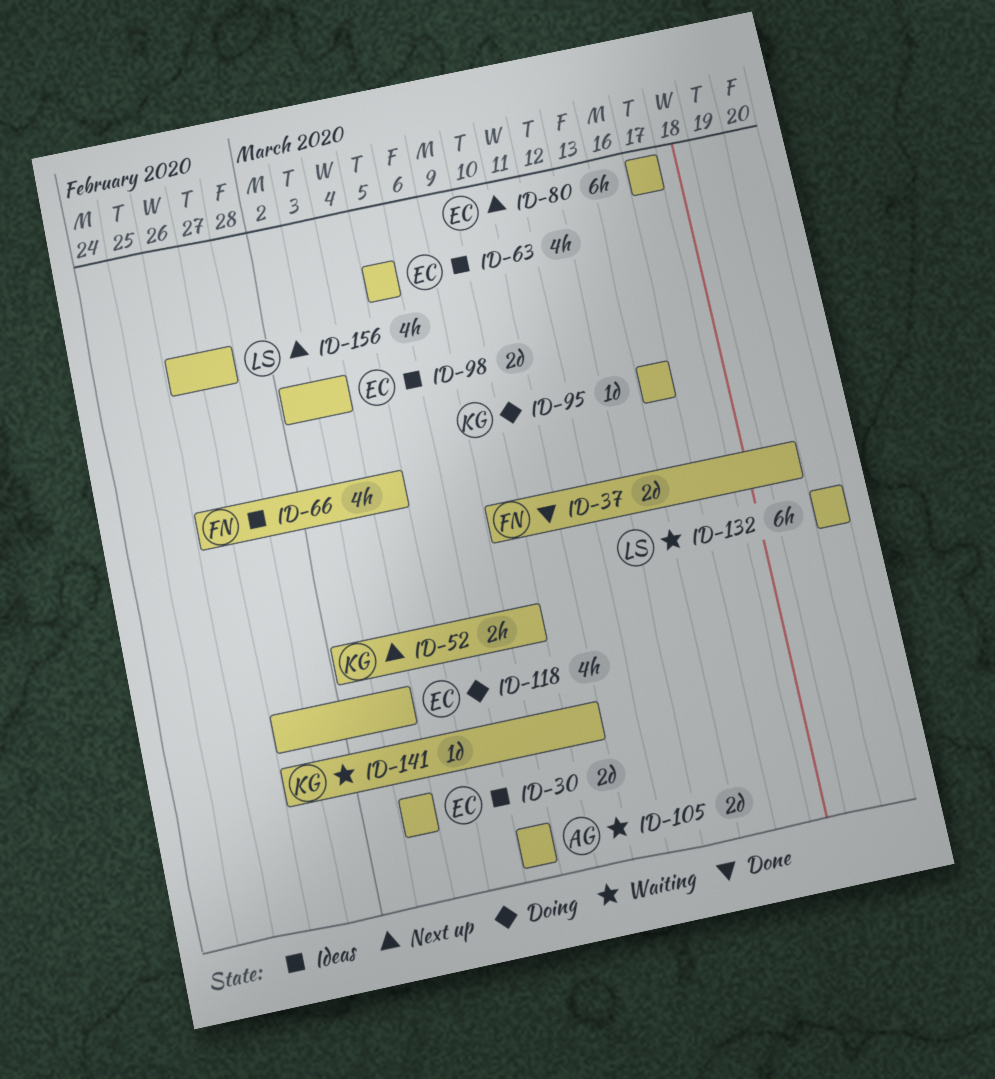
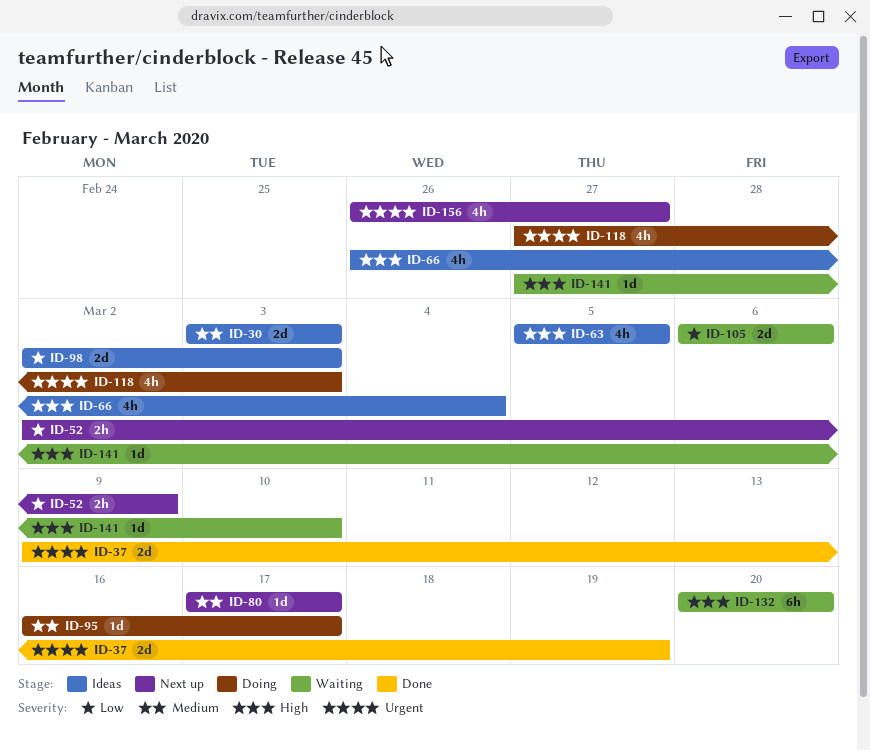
ID-80, estimate: 6h -> 1d
ID-95, due: Mar 16 -> Mar 17

